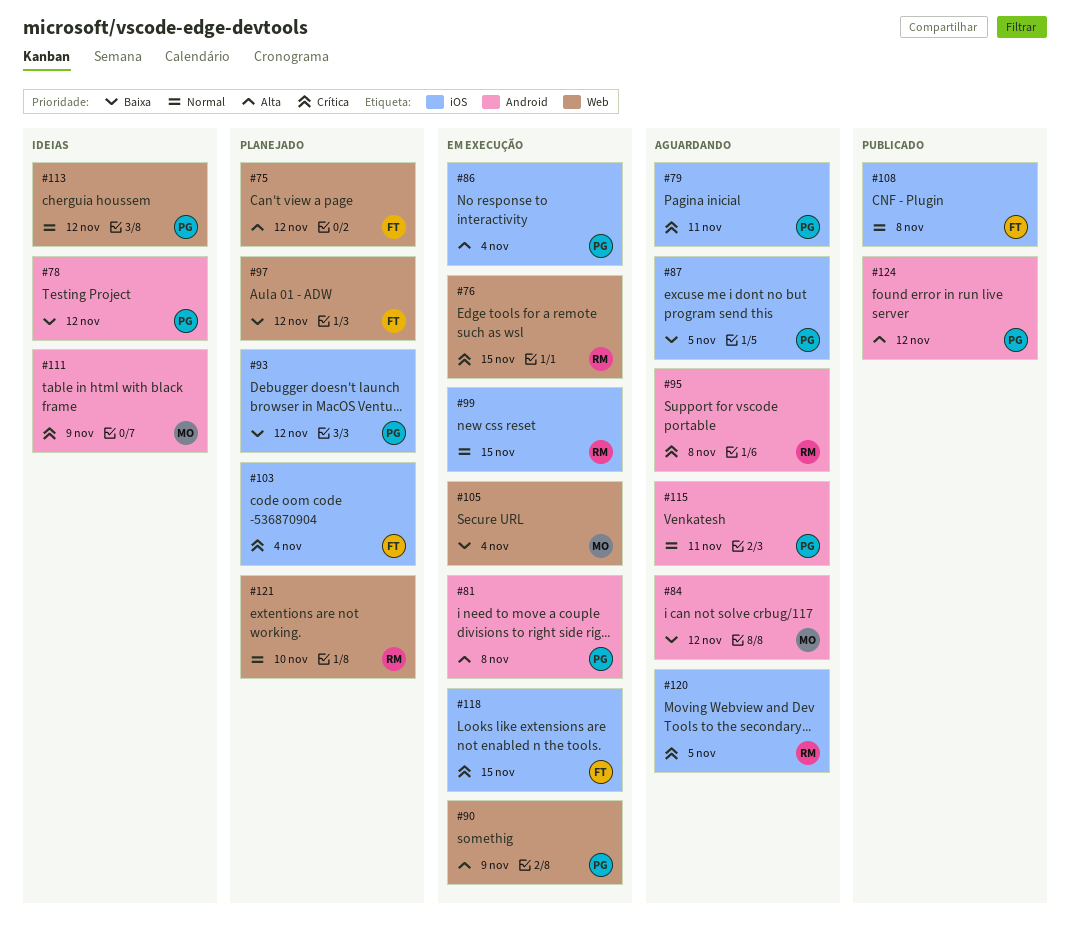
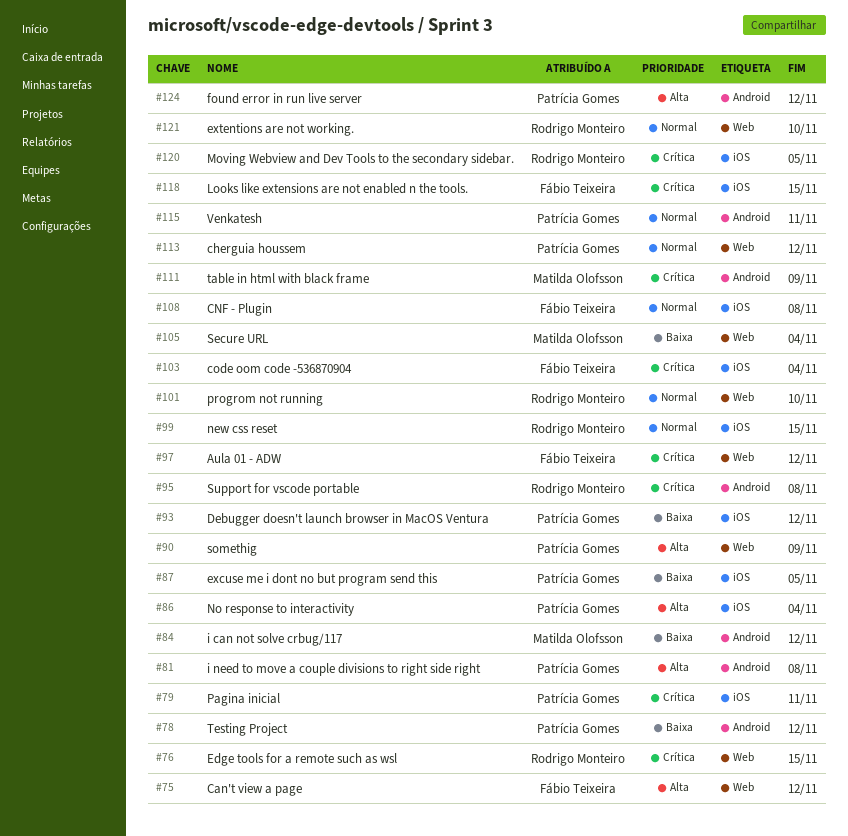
#97, priority: Baixa -> Crítica
#101: none -> present

